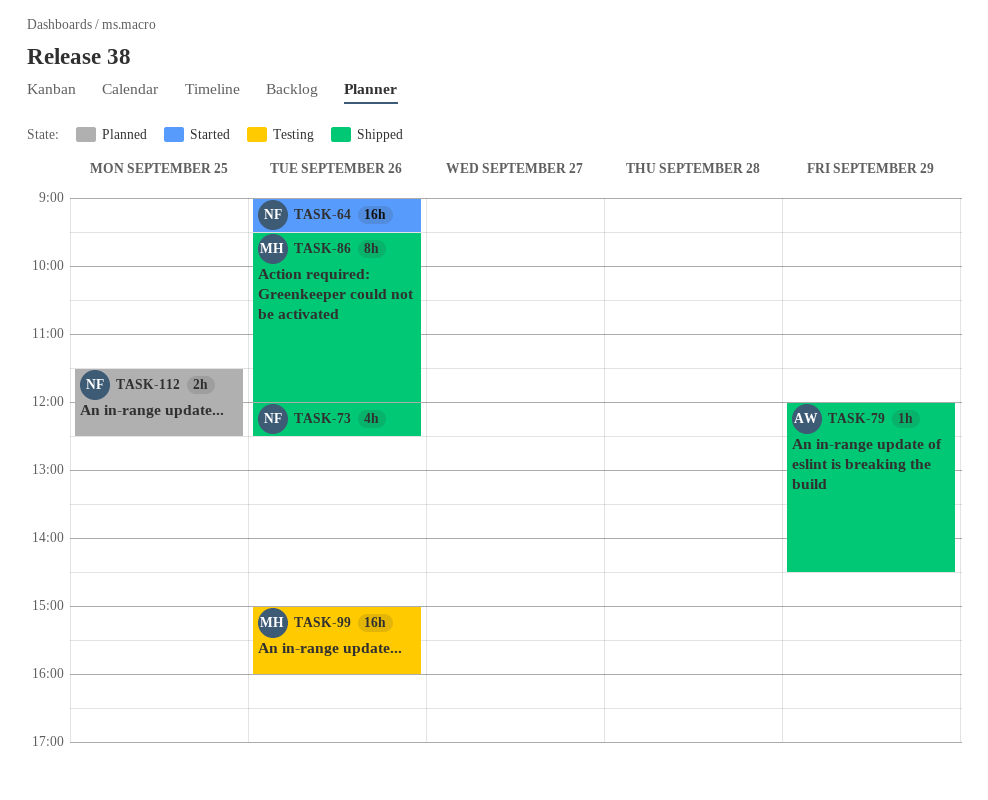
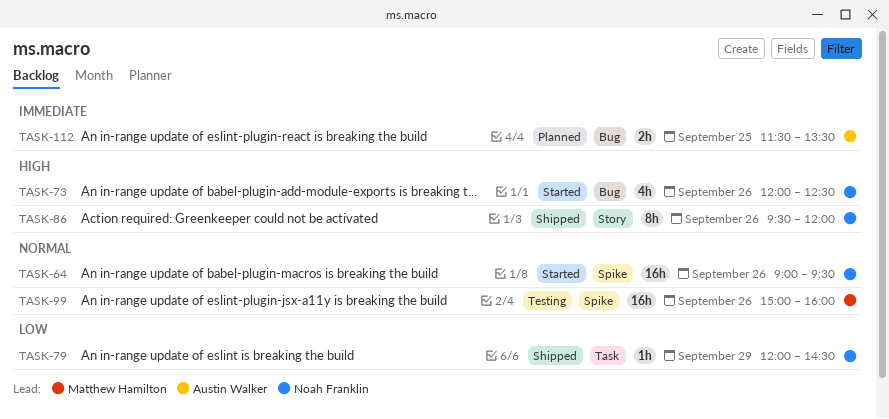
TASK-73, status: Shipped -> Started
TASK-79, owner: Austin Walker -> Noah Franklin
TASK-86, owner: Matthew Hamilton -> Noah Franklin
TASK-112, owner: Noah Franklin -> Austin Walker
TASK-112, ends: 12:30 -> 13:30

